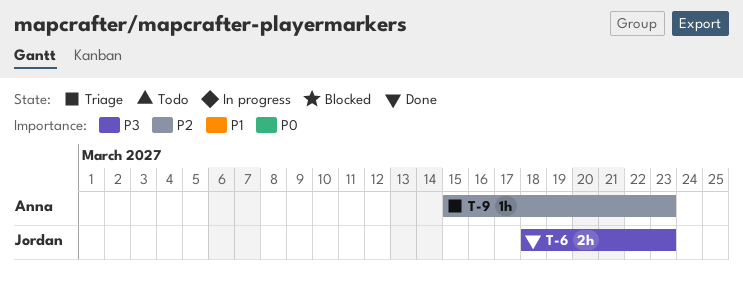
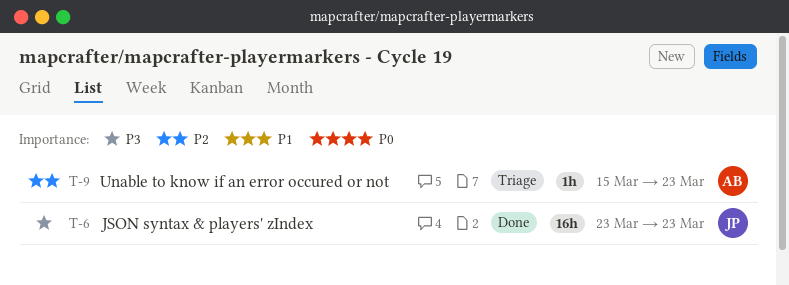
T-6, estimate: 2h -> 16h
T-6, start: Mar 18 -> Mar 23

